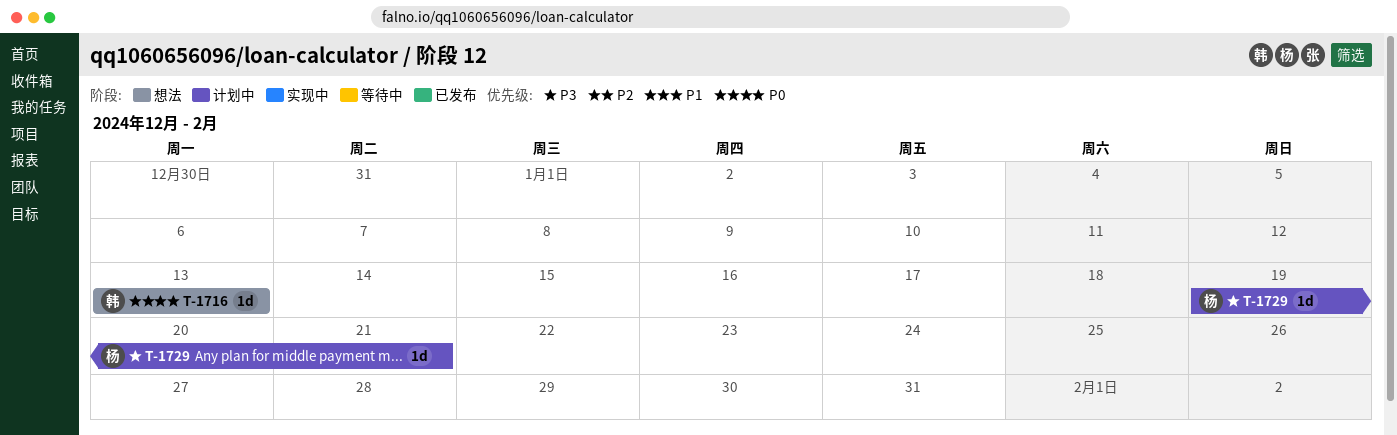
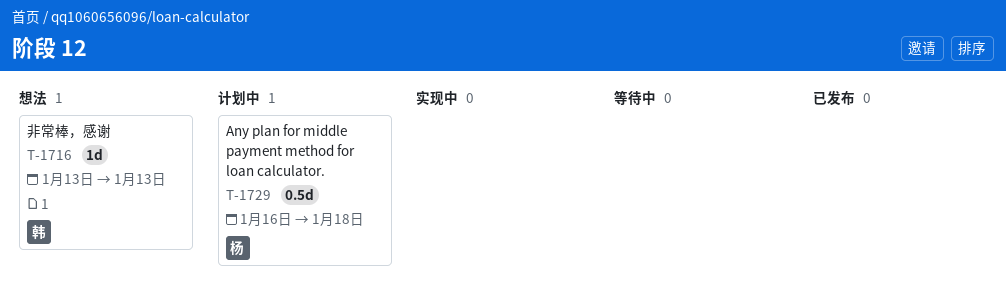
T-1729, estimate: 1d -> 0.5d
T-1729, start: Jan 19 -> Jan 16
T-1729, due: Jan 21 -> Jan 18

